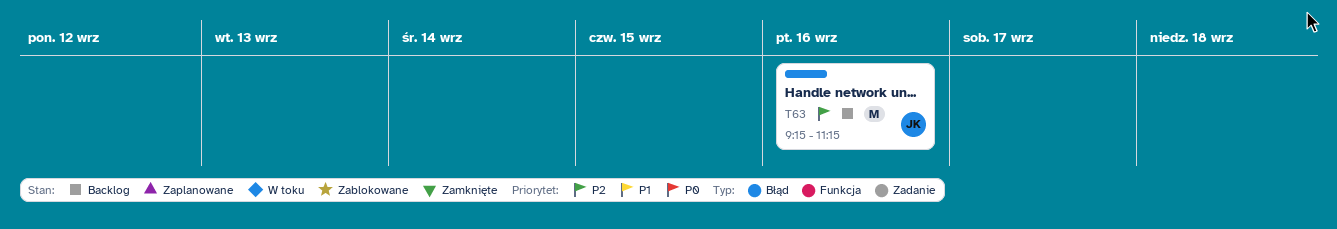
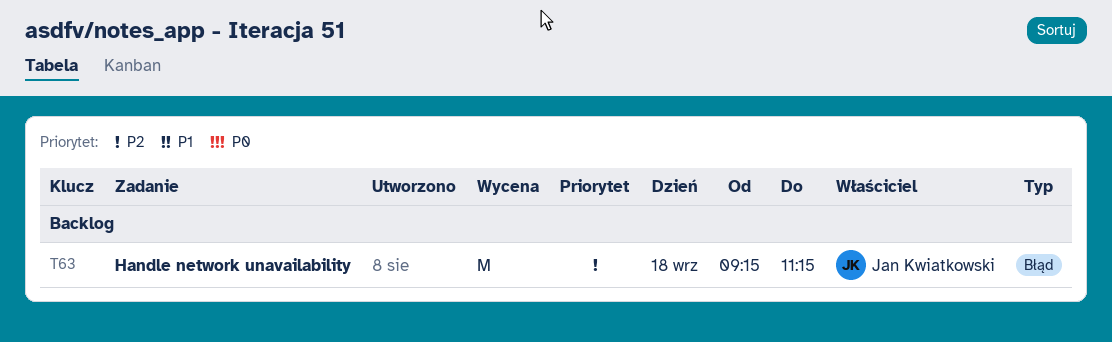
T63, day: Sep 16 -> Sep 18

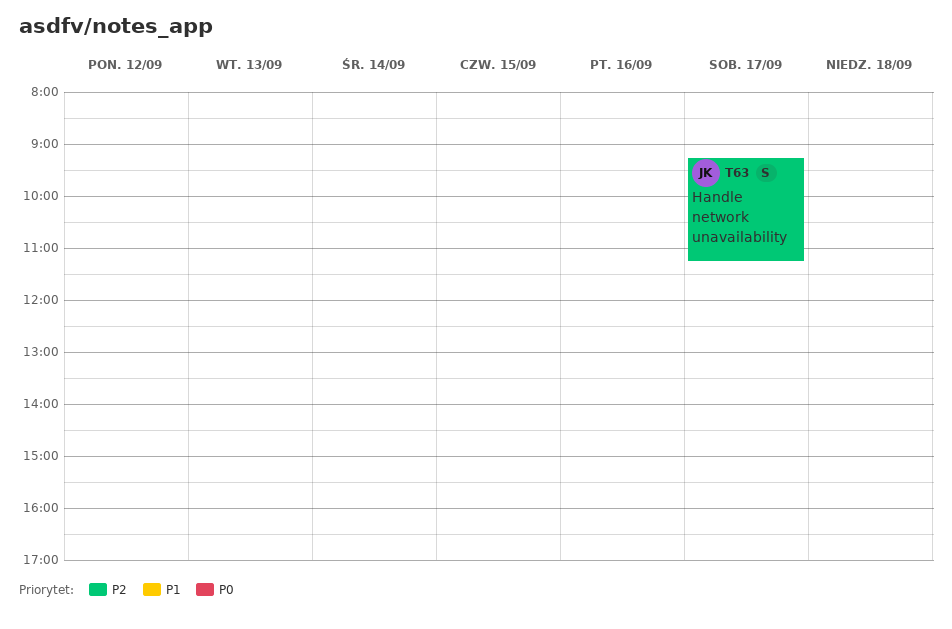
T63, estimate: M -> S
T63, day: Sep 18 -> Sep 17

